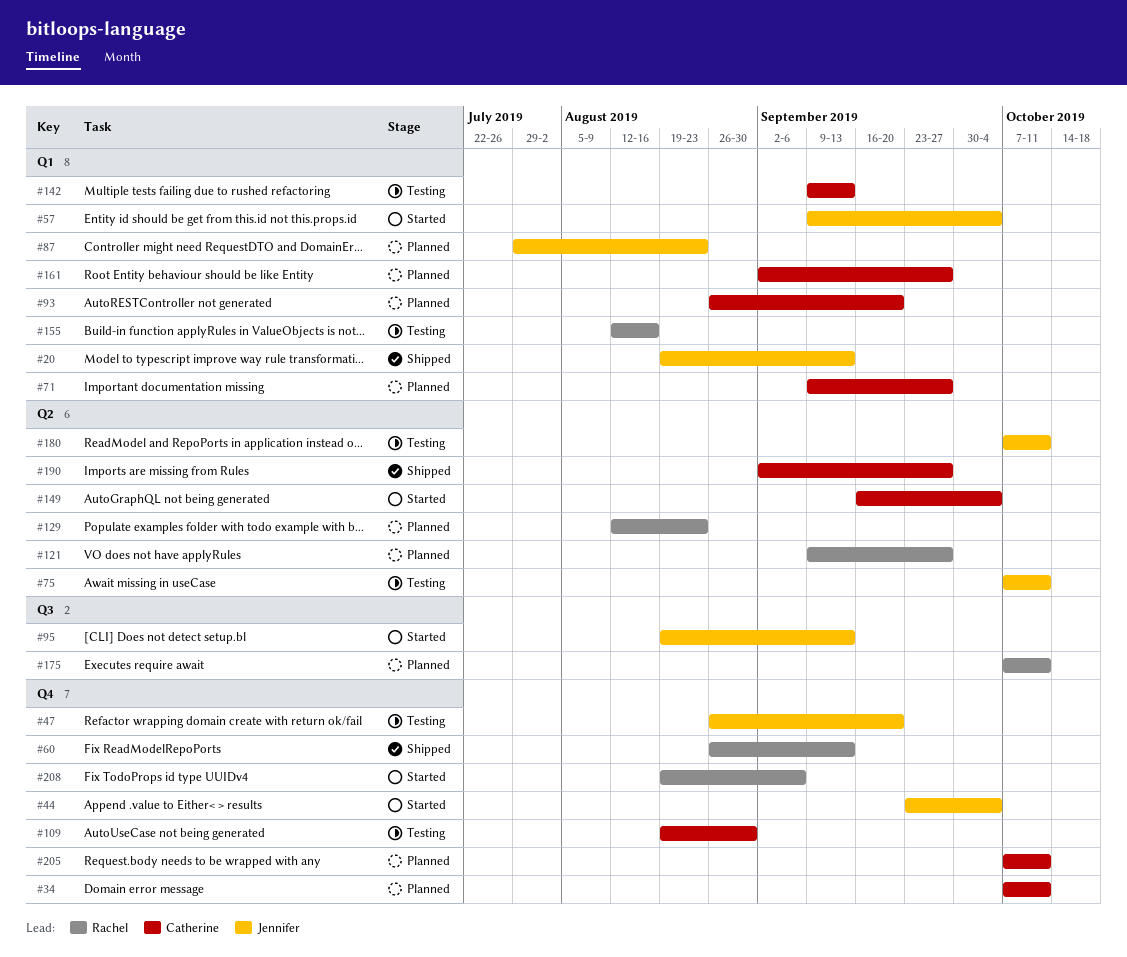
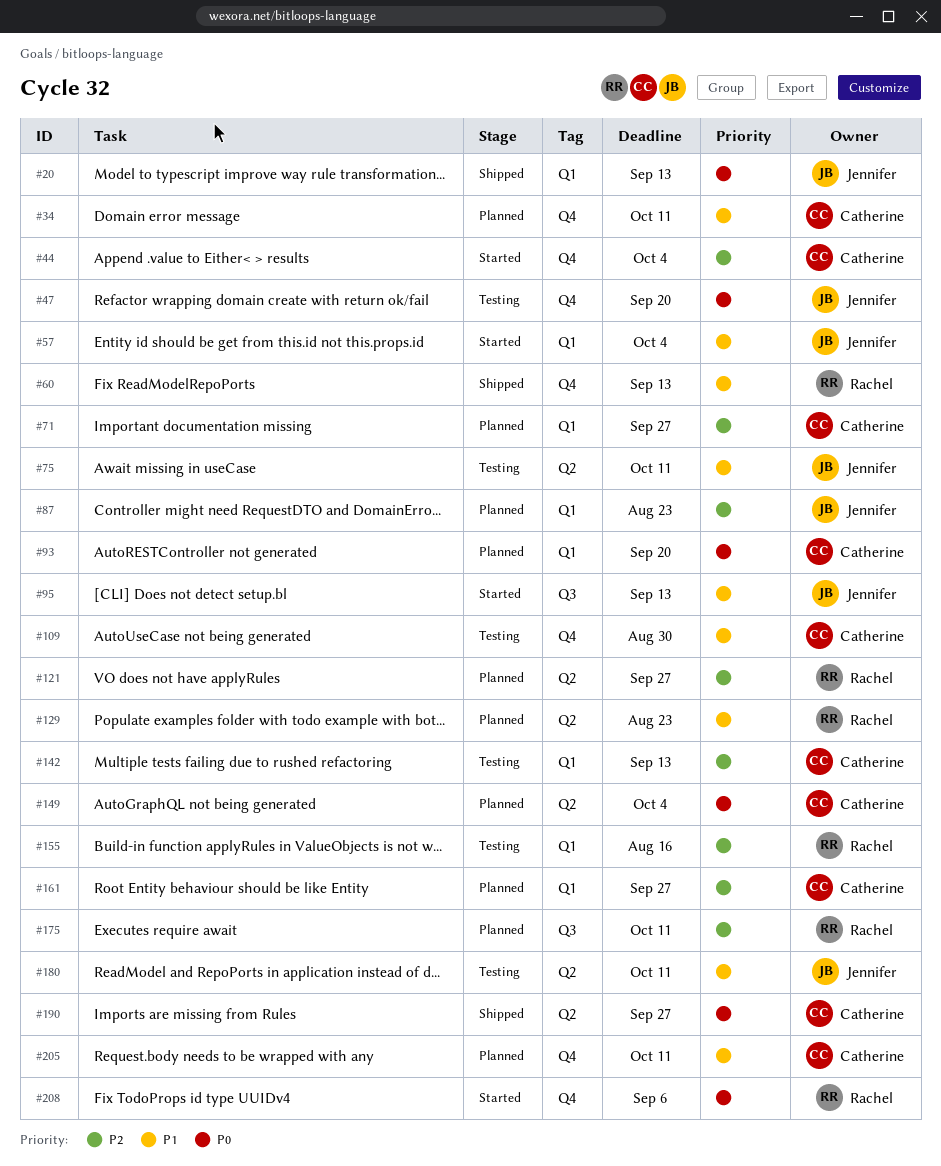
#44, owner: Jennifer -> Catherine
#149, status: Started -> Planned

